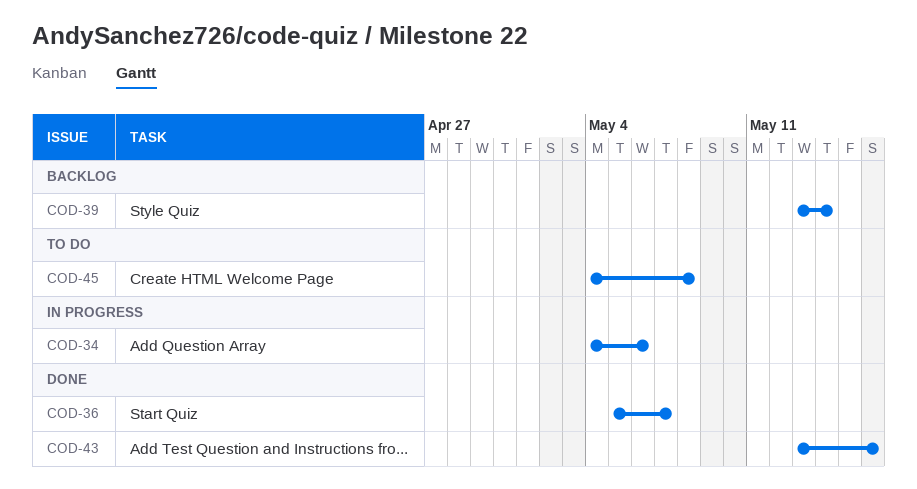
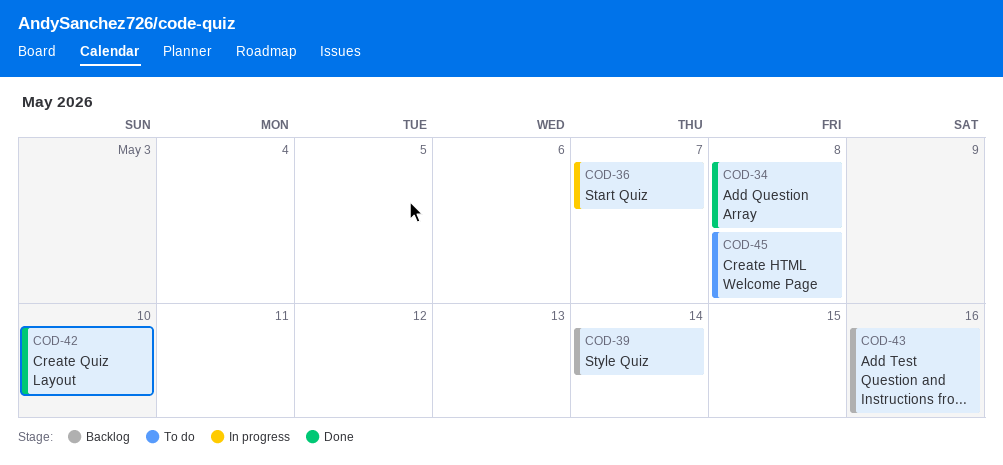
COD-34, status: In progress -> Done
COD-34, due: May 6 -> May 8
COD-36, status: Done -> In progress
COD-42: none -> present
COD-43, status: Done -> Backlog

